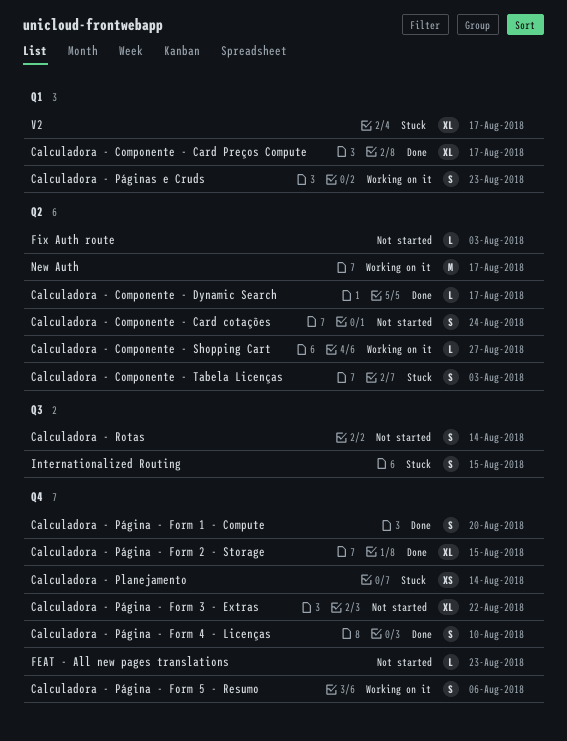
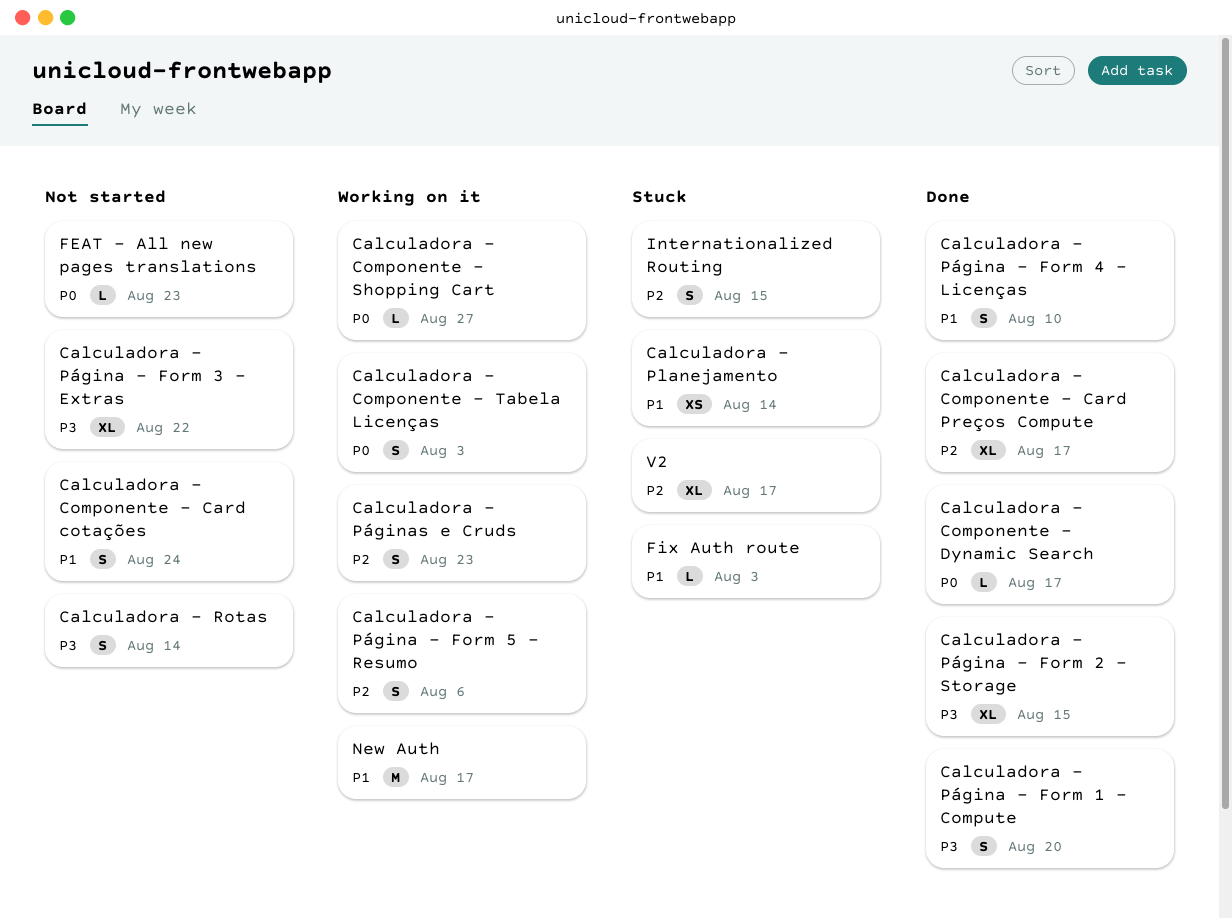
Calculadora - Componente - Tabela Licenças, status: Stuck -> Working on it
Fix Auth route, status: Not started -> Stuck

